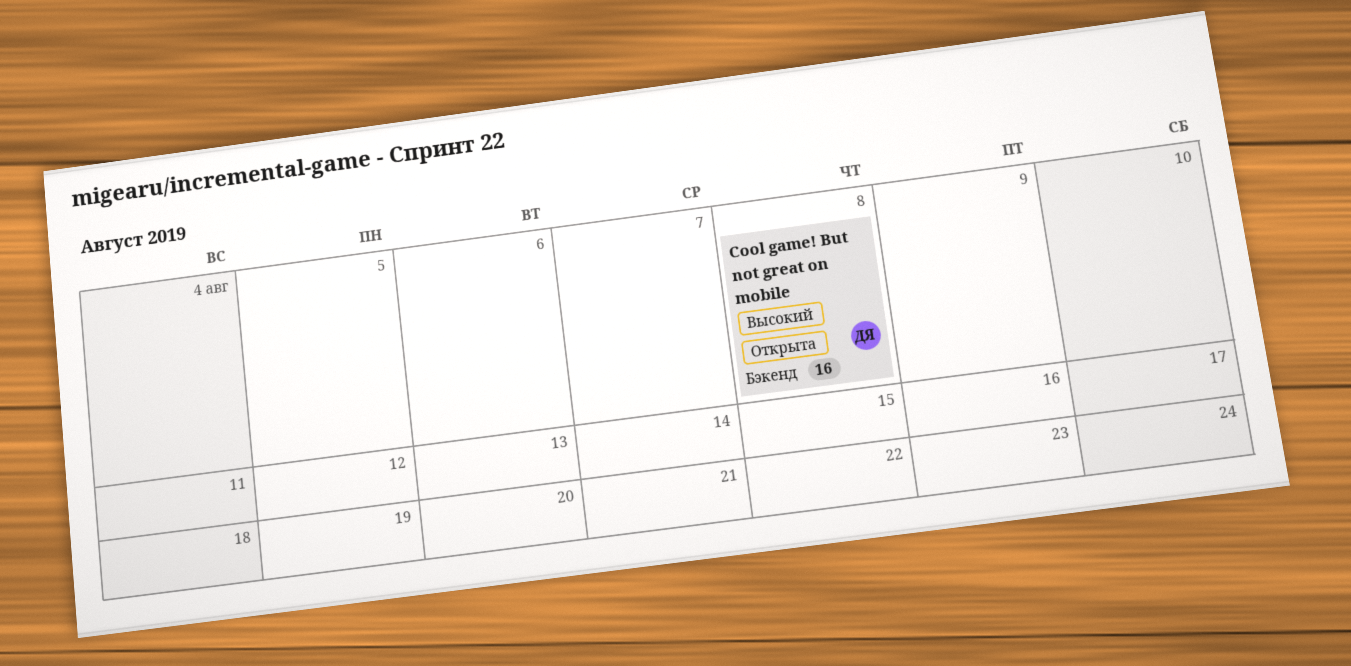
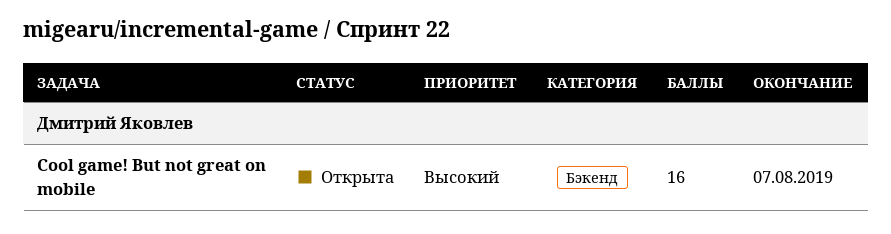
Cool game! But not great on mobile, due: Aug 8 -> Aug 7

